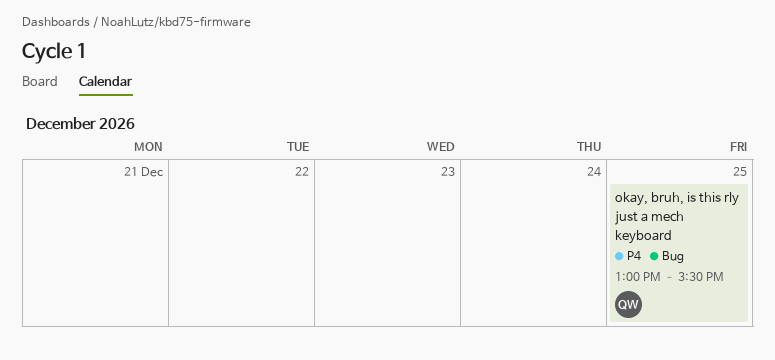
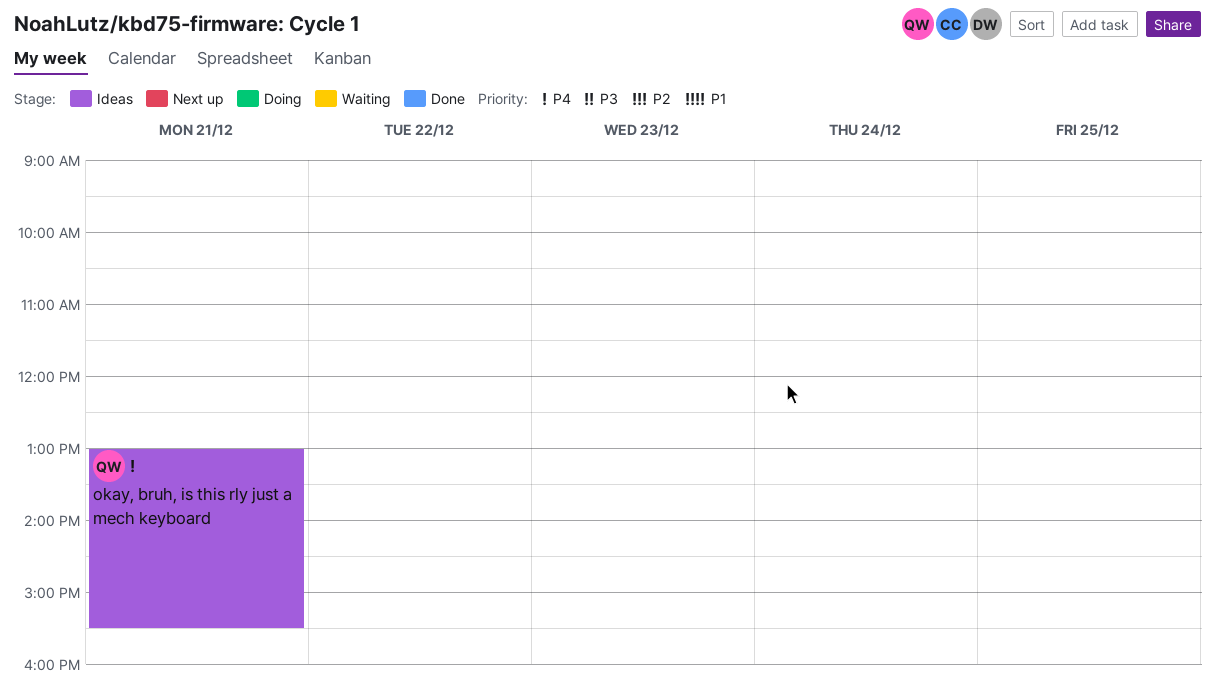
okay, bruh, is this rly just a mech keyboard, day: Dec 25 -> Dec 21

